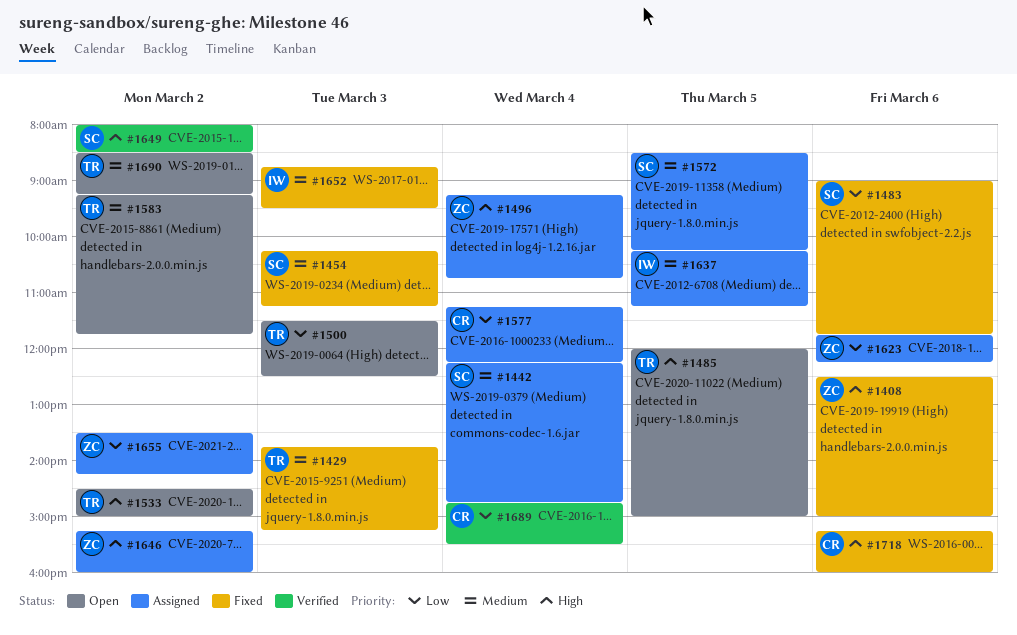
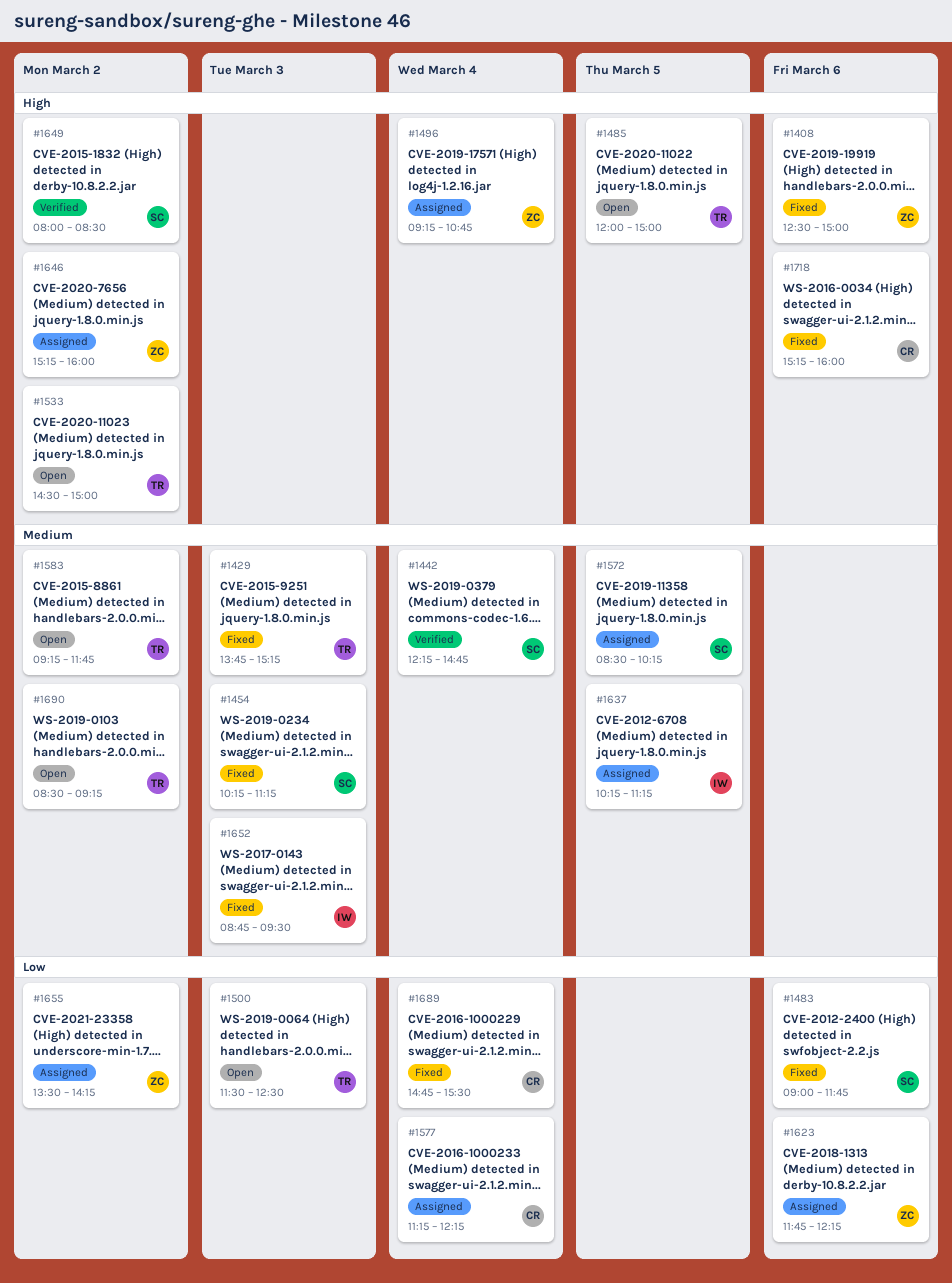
#1442, status: Assigned -> Verified
#1689, status: Verified -> Fixed

